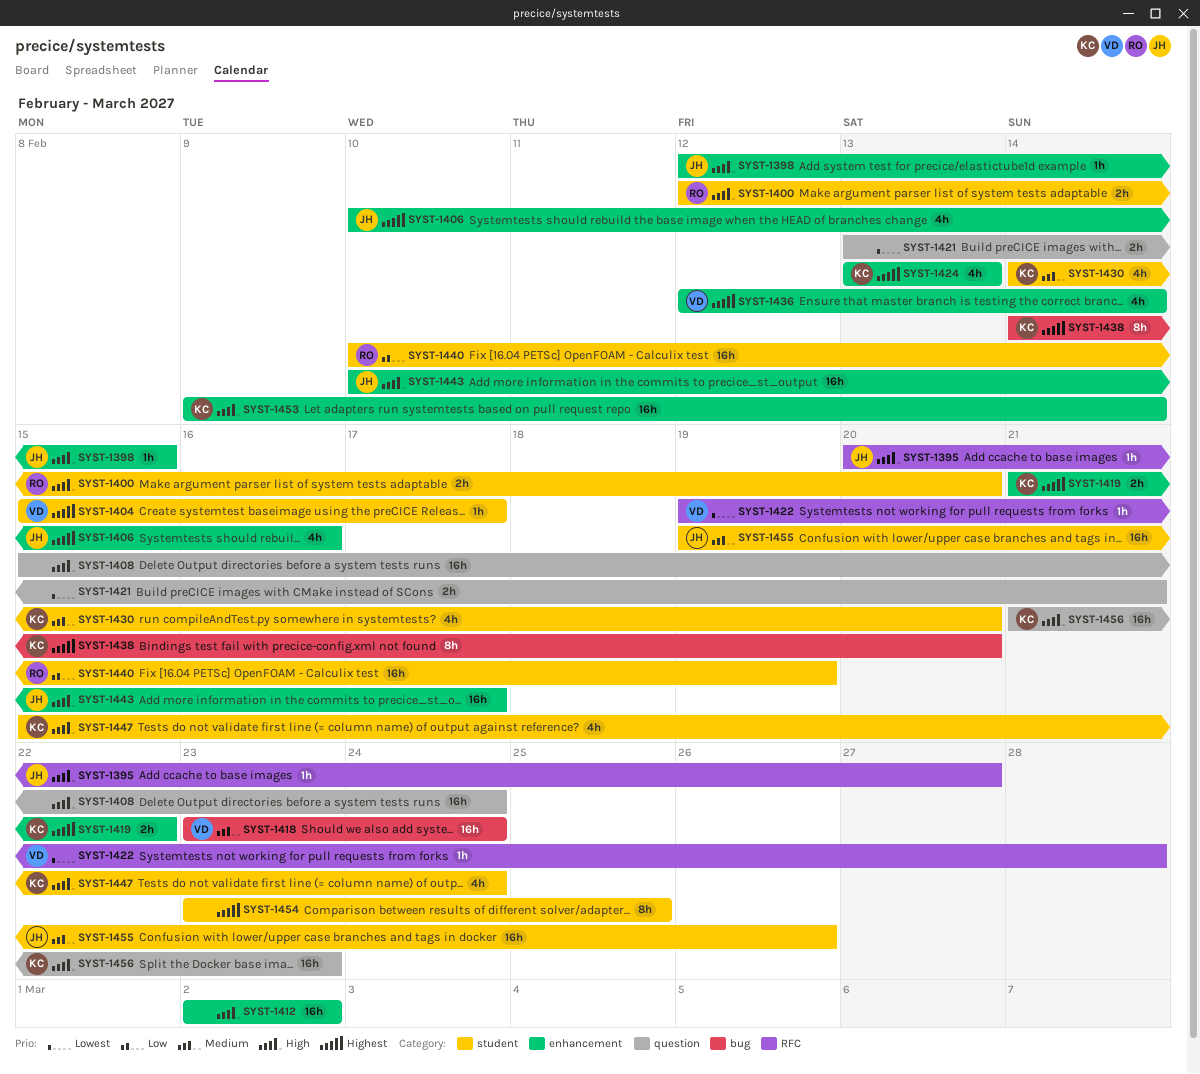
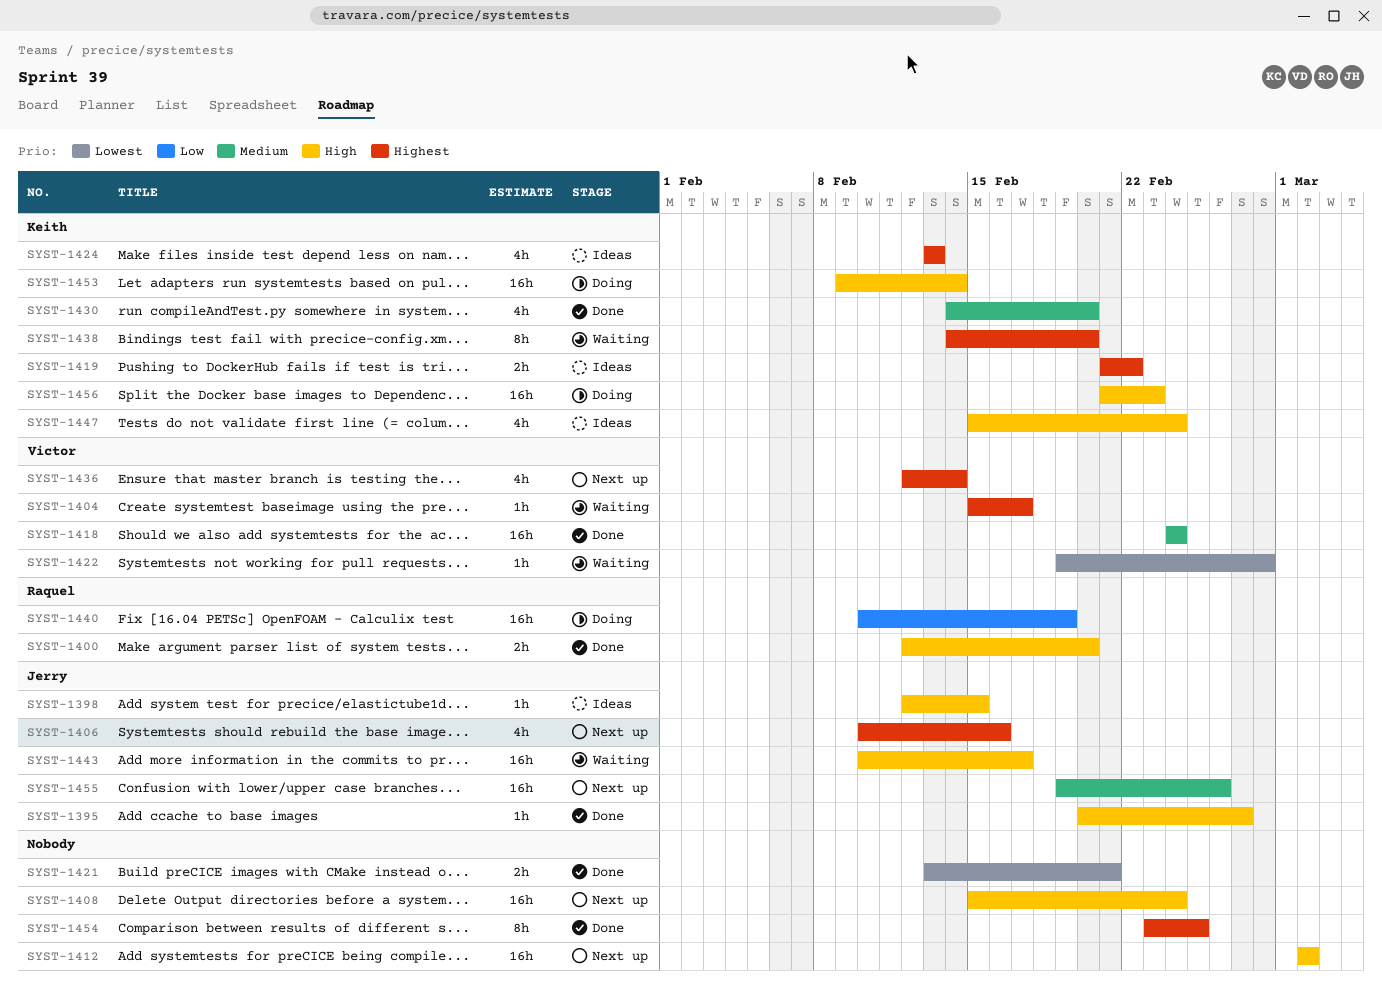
SYST-1418, start: Feb 23 -> Feb 24

